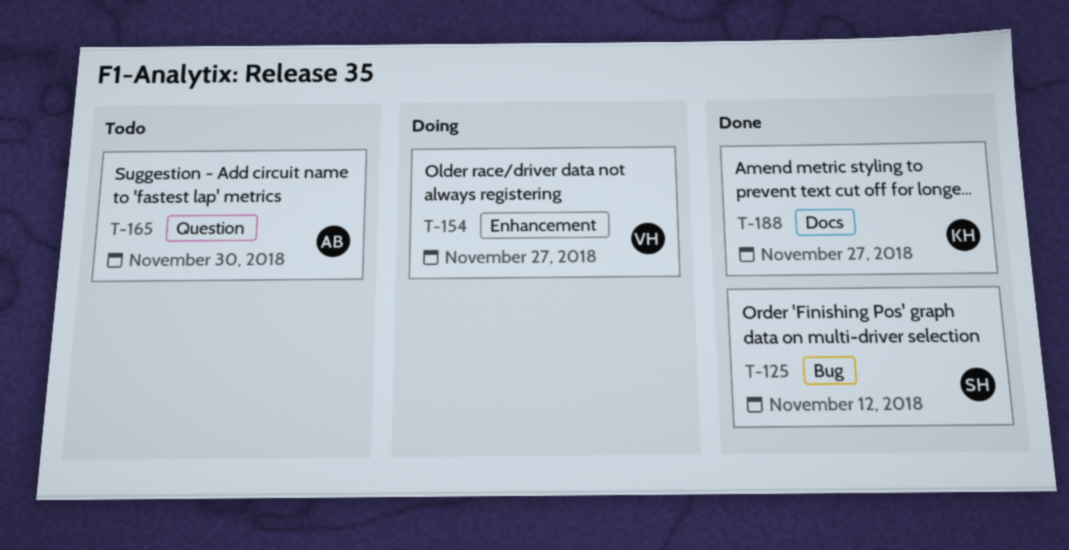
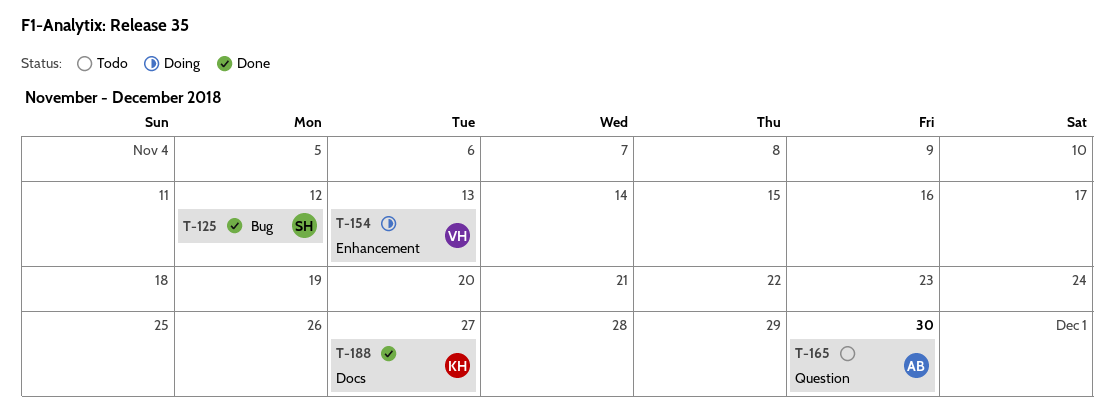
T-154, due: Nov 27 -> Nov 13

